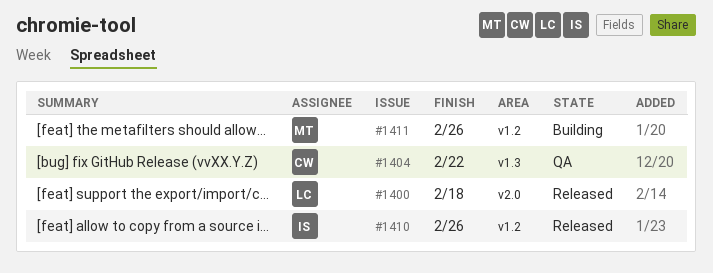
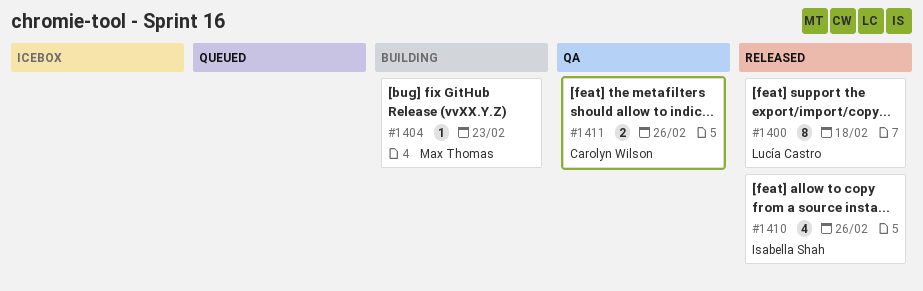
#1404, status: QA -> Building
#1404, owner: Carolyn Wilson -> Max Thomas
#1404, due: Feb 22 -> Feb 23
#1411, status: Building -> QA
#1411, owner: Max Thomas -> Carolyn Wilson

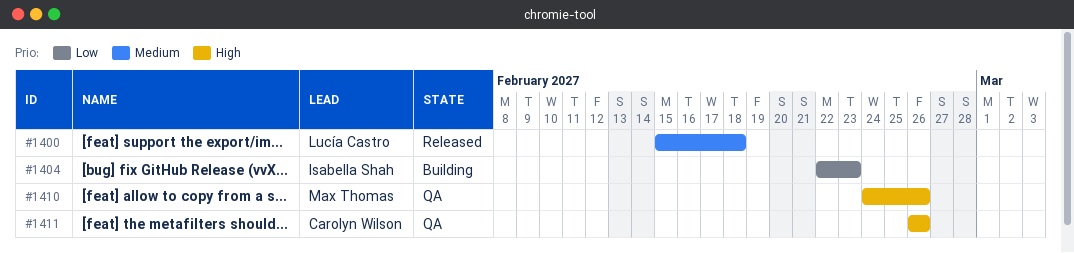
#1404, owner: Max Thomas -> Isabella Shah
#1410, status: Released -> QA
#1410, owner: Isabella Shah -> Max Thomas

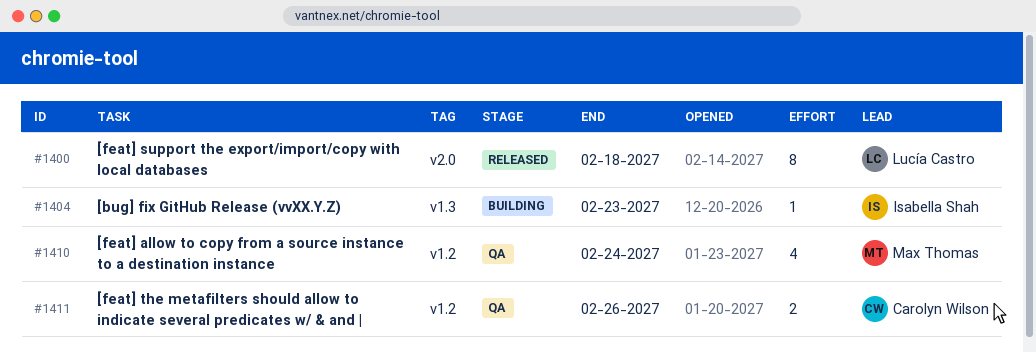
#1410, due: Feb 26 -> Feb 24

